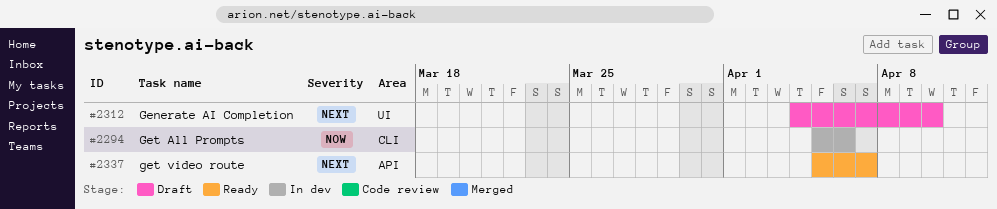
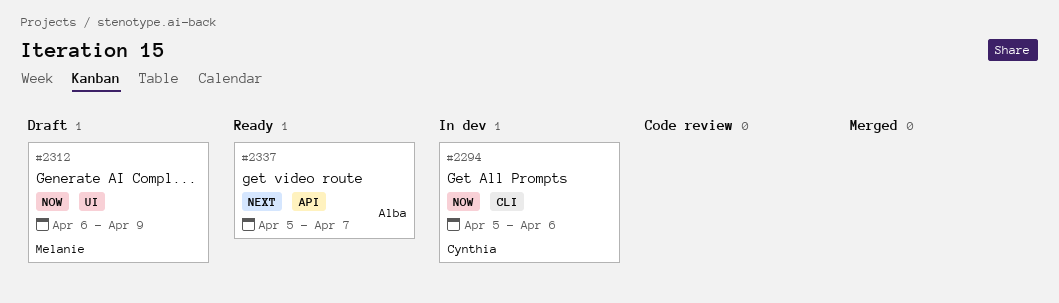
#2312, priority: Next -> Now
#2312, start: Apr 4 -> Apr 6
#2312, due: Apr 10 -> Apr 9

